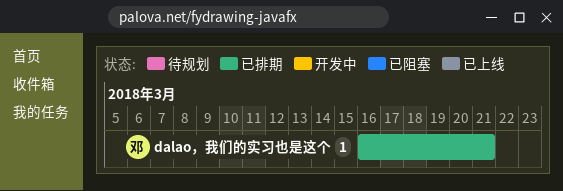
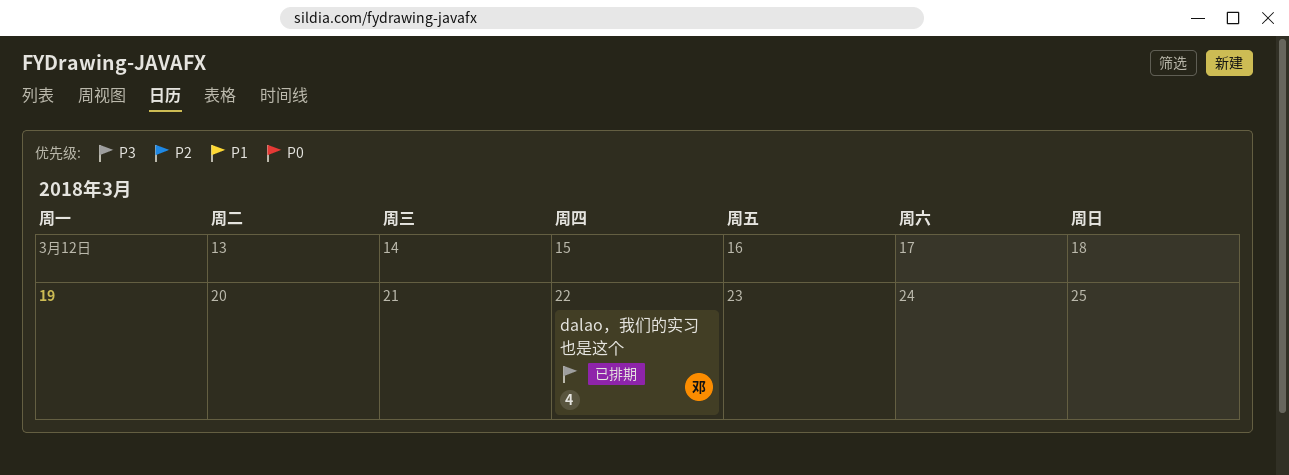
dalao，我们的实习也是这个, estimate: 1 -> 4
dalao，我们的实习也是这个, due: Mar 21 -> Mar 22

